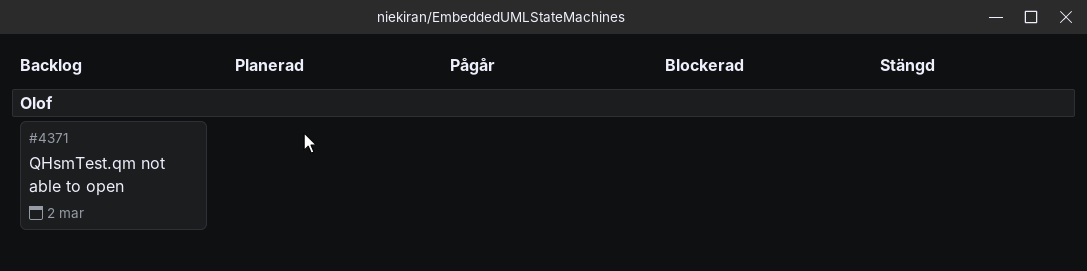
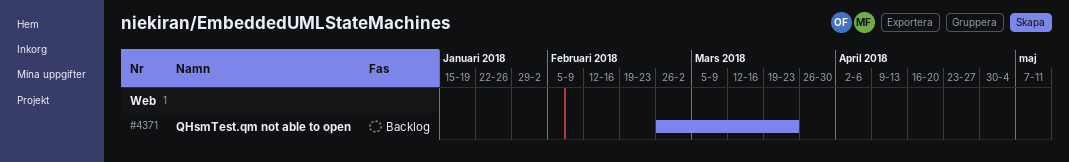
#4371, due: Mar 2 -> Mar 23

